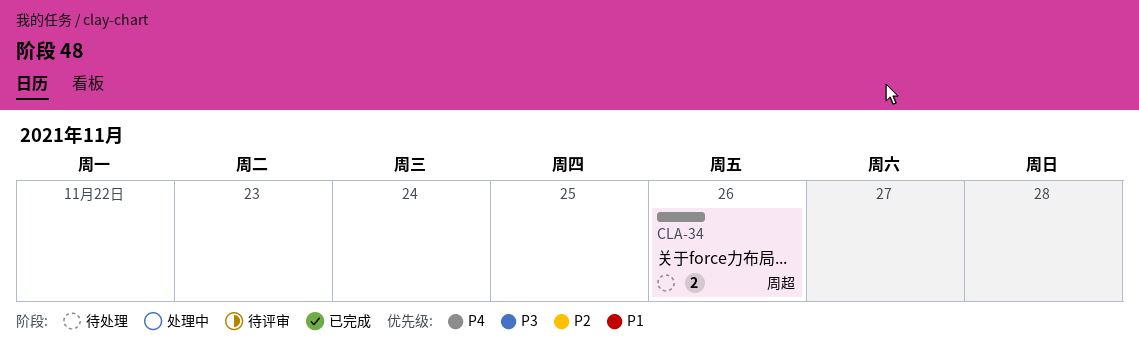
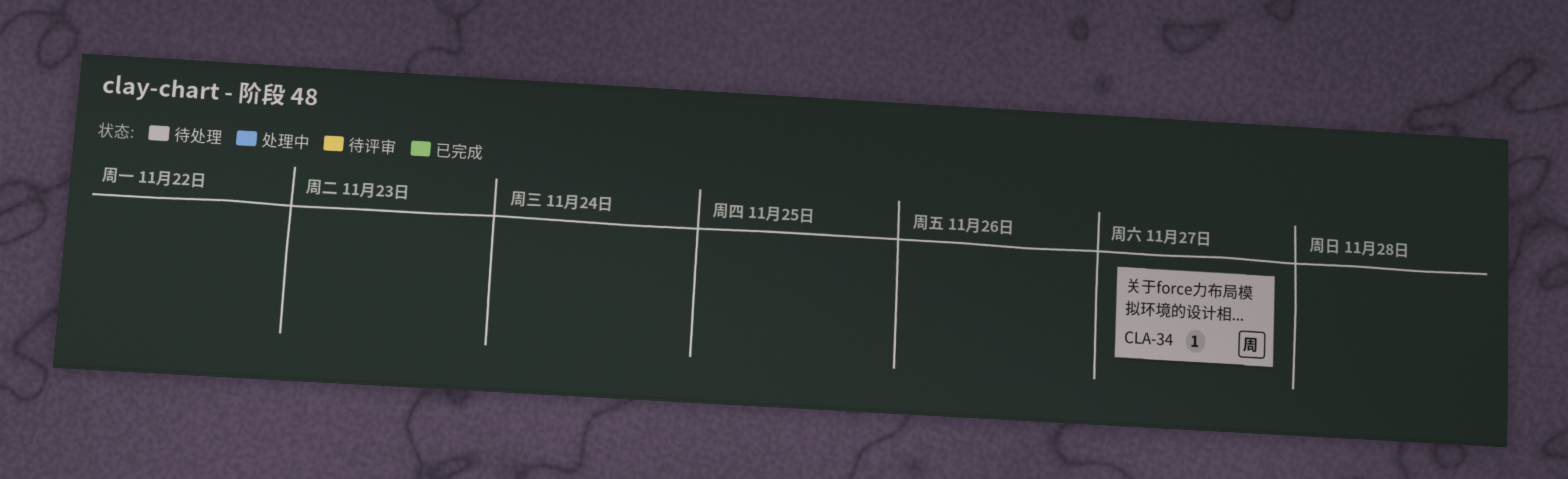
CLA-34, estimate: 2 -> 1
CLA-34, due: Nov 26 -> Nov 27

